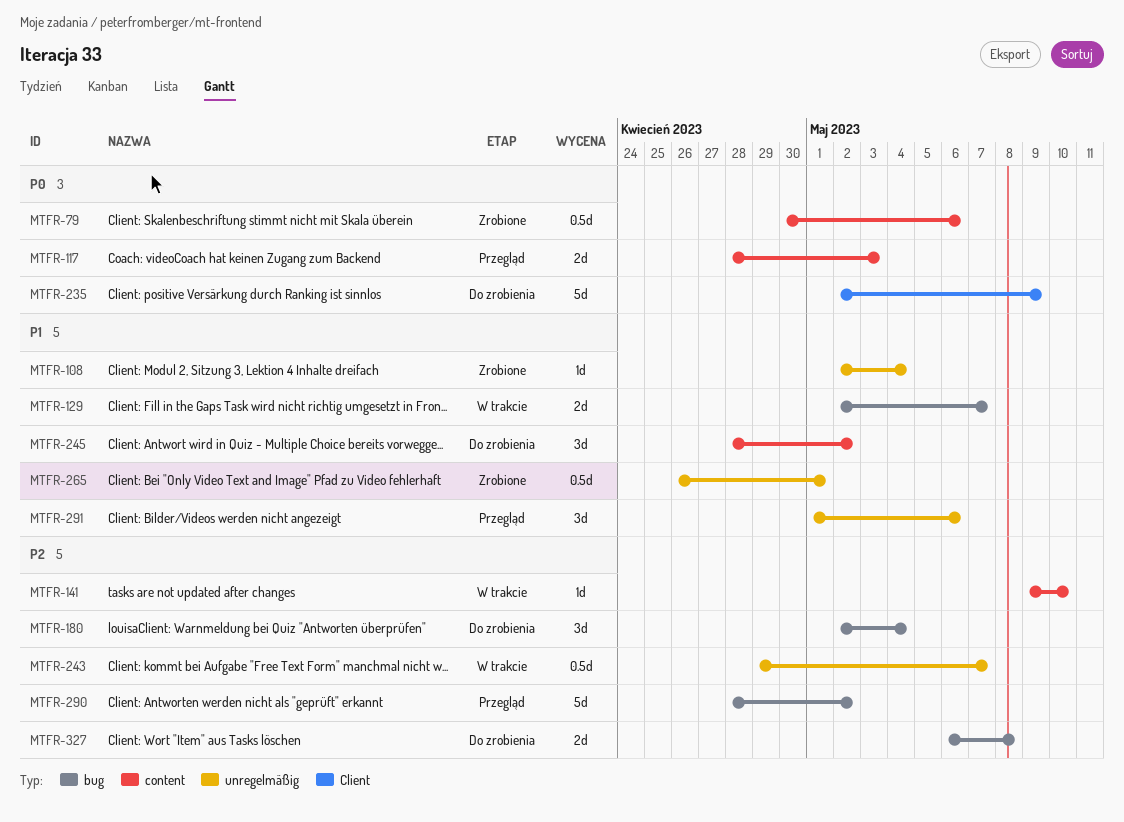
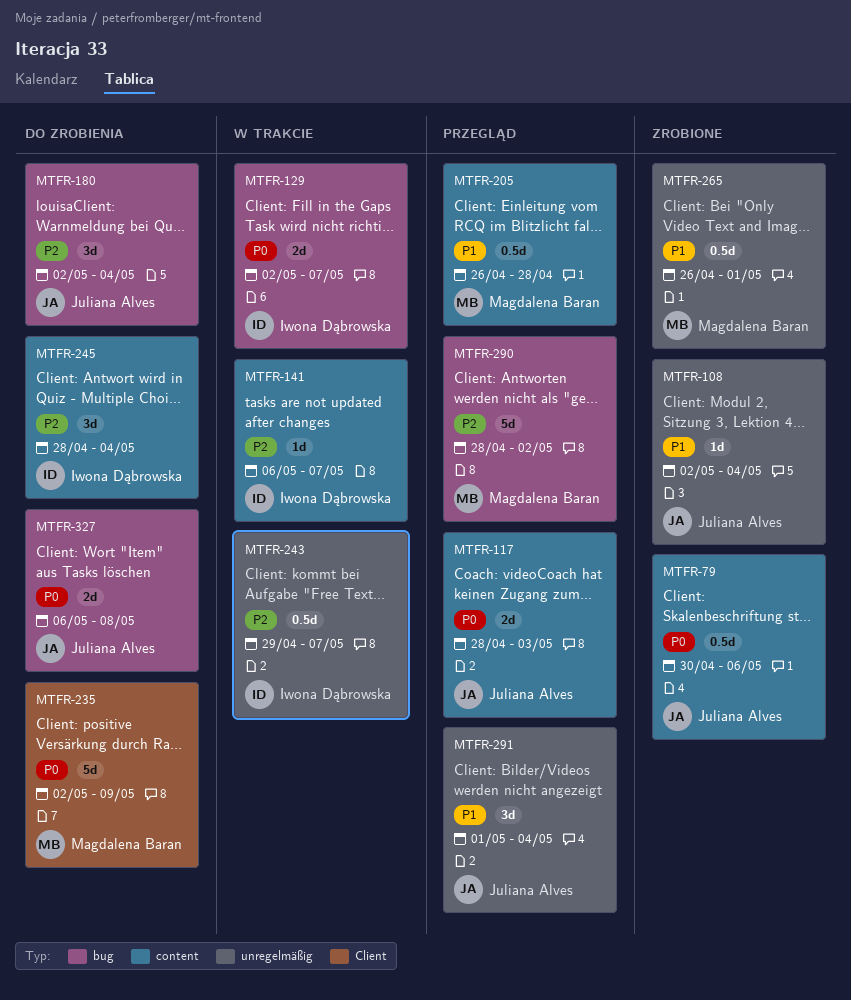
MTFR-129, priority: P1 -> P0
MTFR-141, start: May 9 -> May 6
MTFR-141, due: May 10 -> May 7
MTFR-205: none -> present
MTFR-245, priority: P1 -> P2
MTFR-245, due: May 2 -> May 4
MTFR-291, due: May 6 -> May 4
MTFR-327, priority: P2 -> P0

